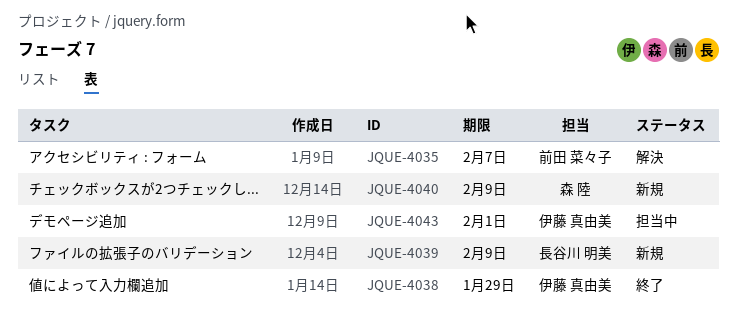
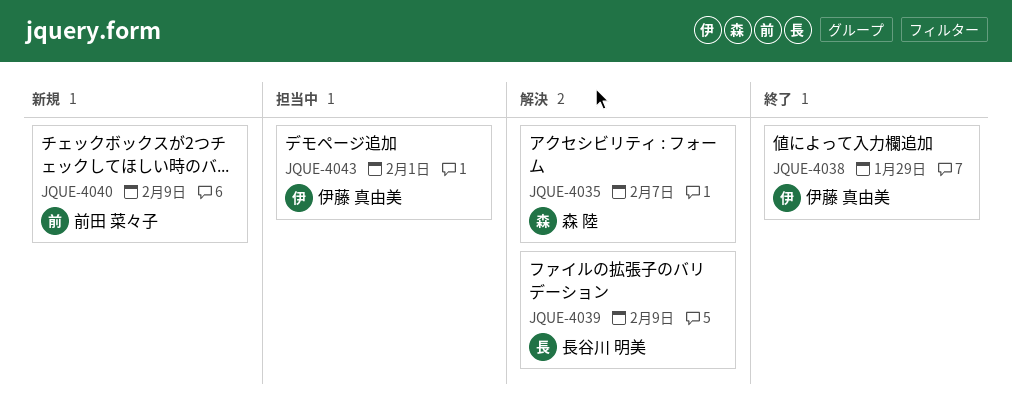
JQUE-4035, owner: 前田 菜々子 -> 森 陸
JQUE-4039, status: 新規 -> 解決
JQUE-4040, owner: 森 陸 -> 前田 菜々子

